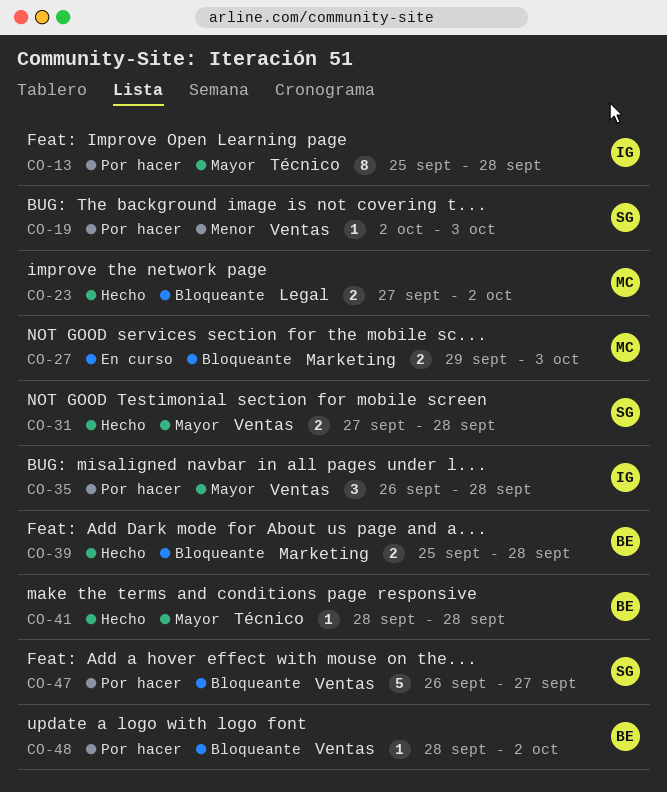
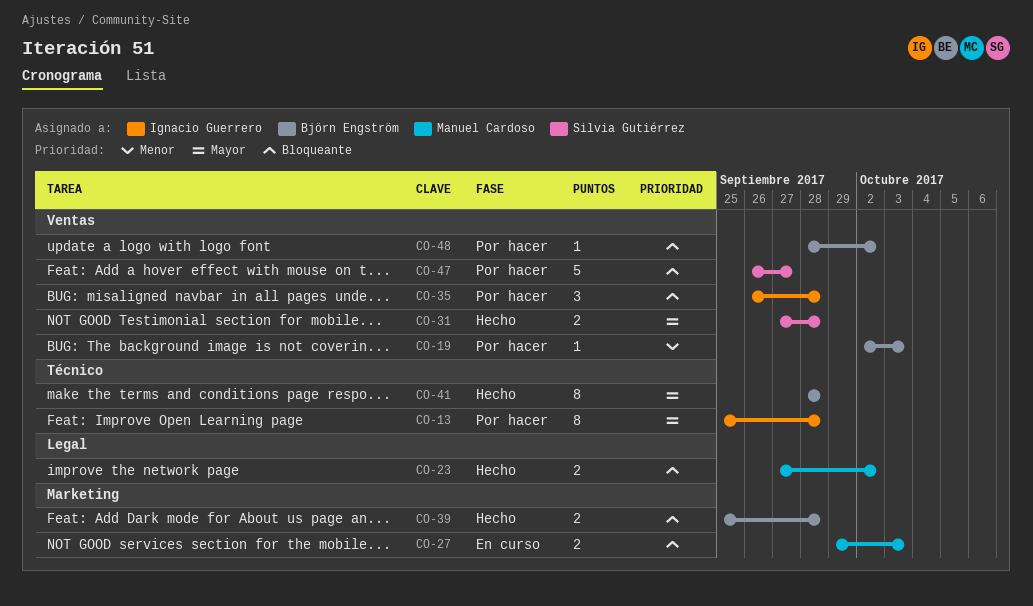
CO-19, owner: Silvia Gutiérrez -> Björn Engström
CO-35, priority: Mayor -> Bloqueante
CO-41, estimate: 1 -> 8

